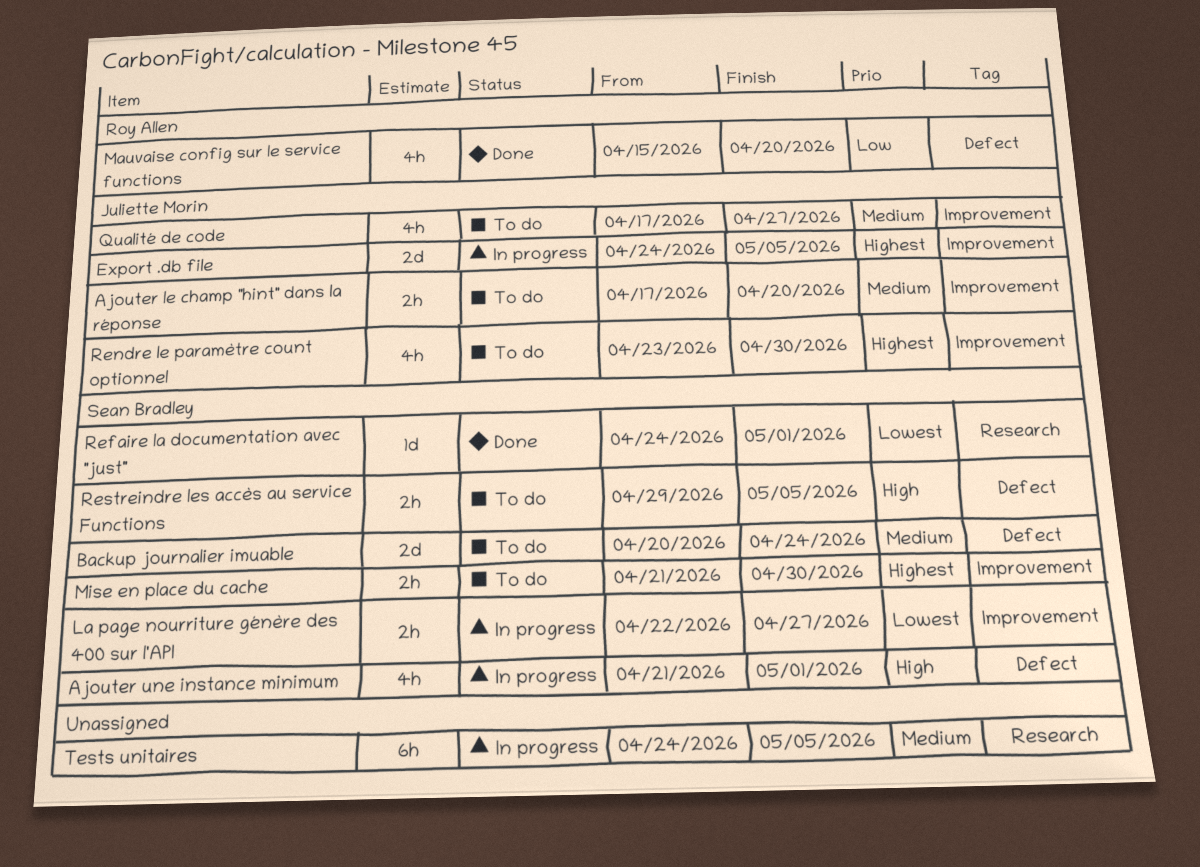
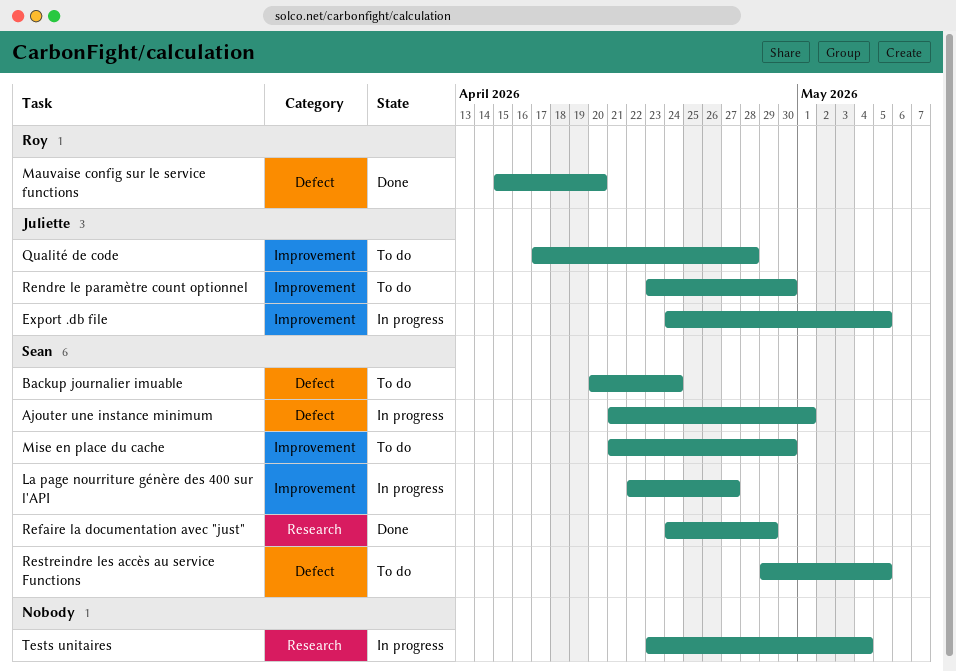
Ajouter le champ "hint" dans la réponse: present -> none
Qualité de code, due: Apr 27 -> Apr 28
Refaire la documentation avec "just", due: May 1 -> Apr 29
Tests unitaires, start: Apr 24 -> Apr 23
Tests unitaires, due: May 5 -> May 4

